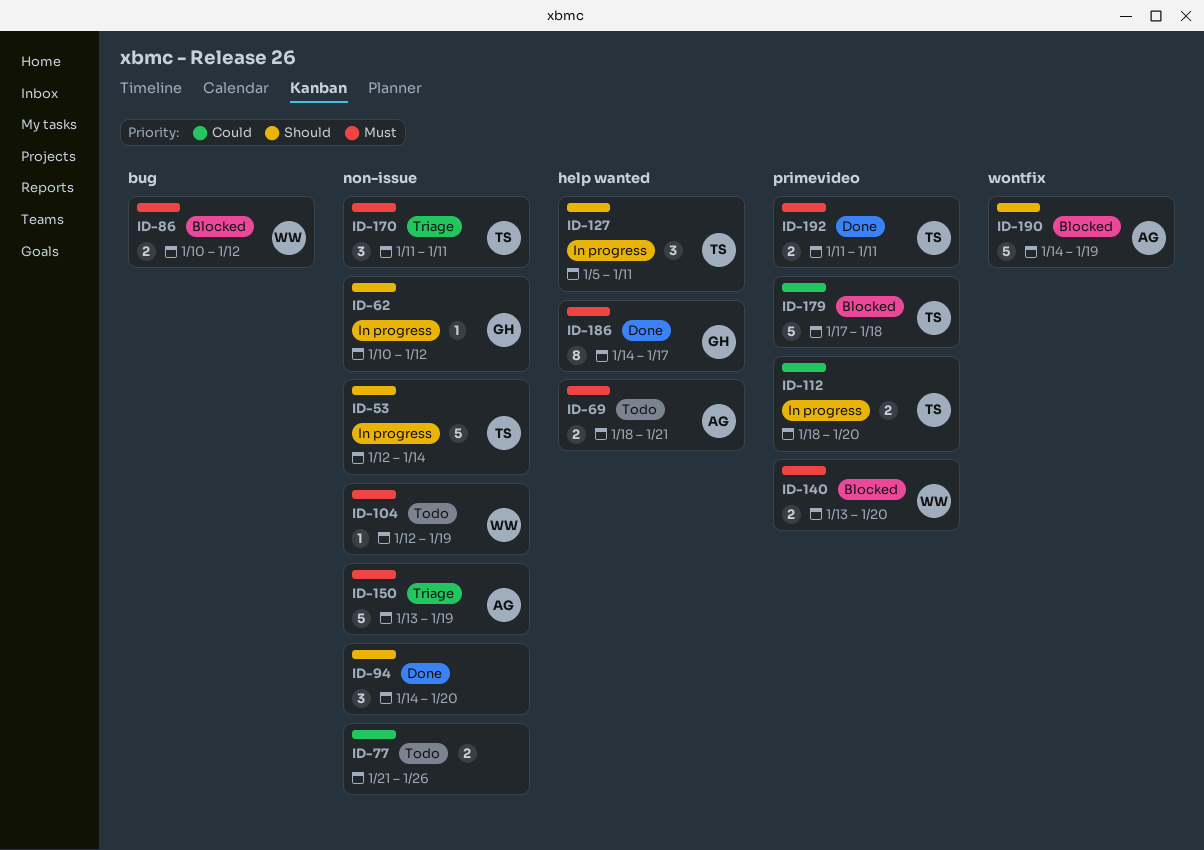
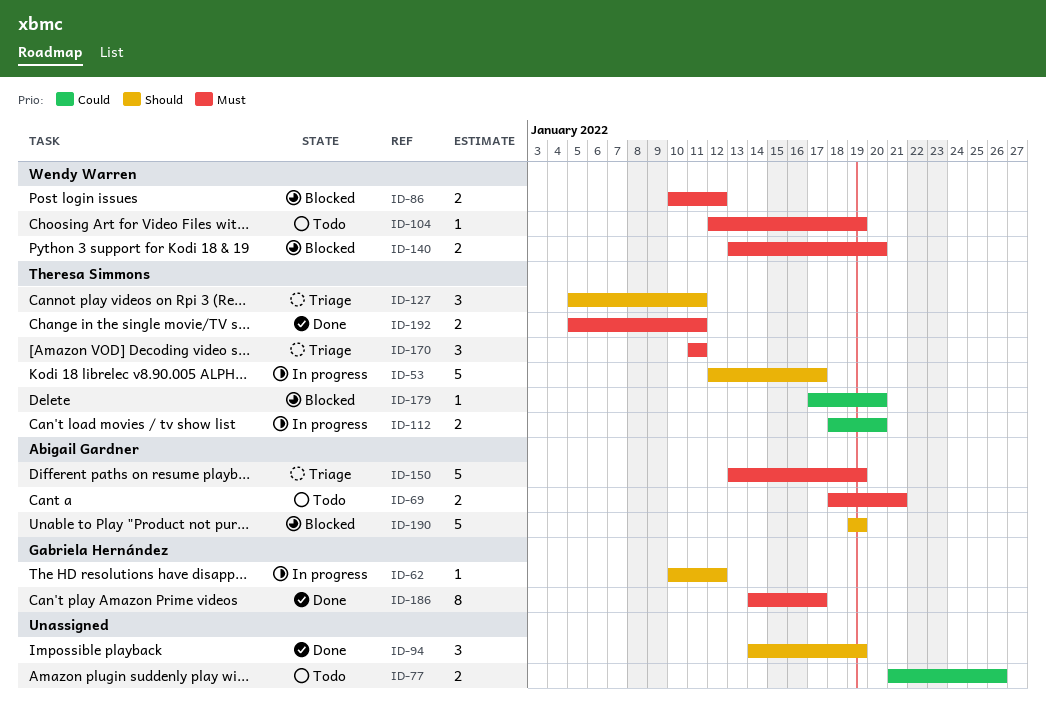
ID-53, due: Jan 14 -> Jan 17
ID-94, due: Jan 20 -> Jan 19
ID-127, status: In progress -> Triage
ID-179, estimate: 5 -> 1
ID-179, due: Jan 18 -> Jan 20
ID-190, start: Jan 14 -> Jan 19
ID-192, start: Jan 11 -> Jan 5

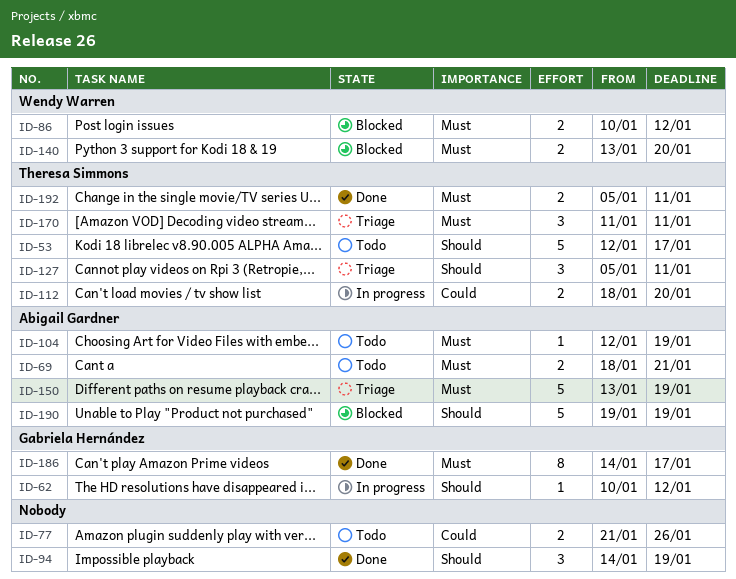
ID-53, status: In progress -> Todo
ID-104, owner: Wendy Warren -> Abigail Gardner
ID-179: present -> none

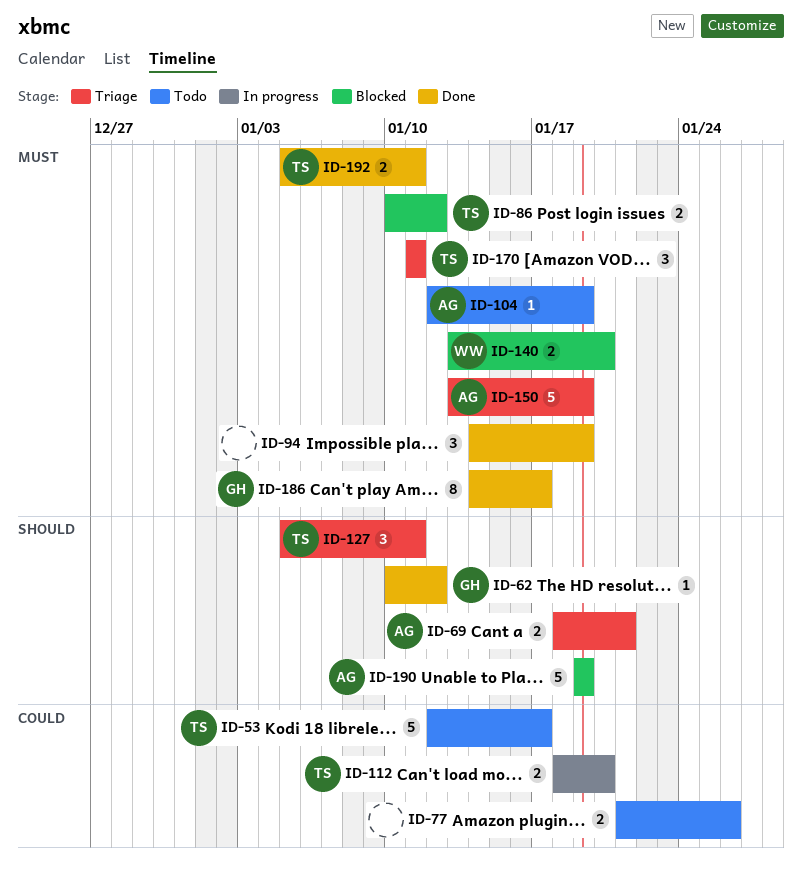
ID-53, priority: Should -> Could
ID-62, status: In progress -> Done
ID-69, status: Todo -> Triage
ID-69, priority: Must -> Should
ID-86, owner: Wendy Warren -> Theresa Simmons
ID-94, priority: Should -> Must

